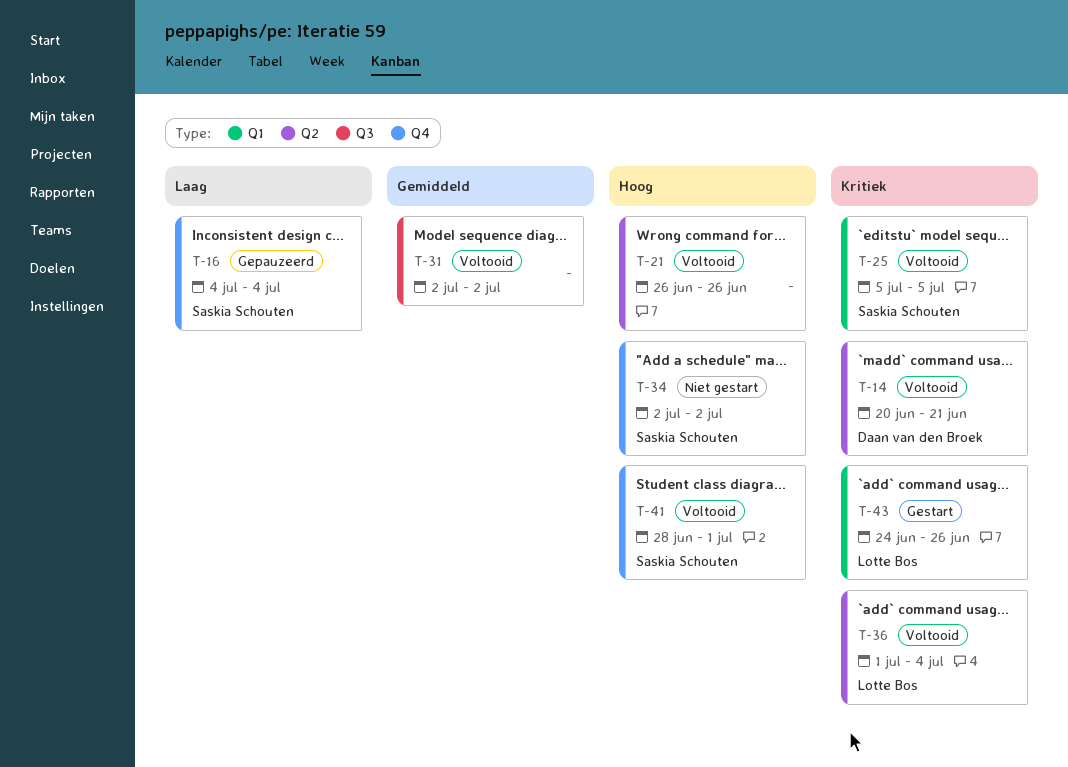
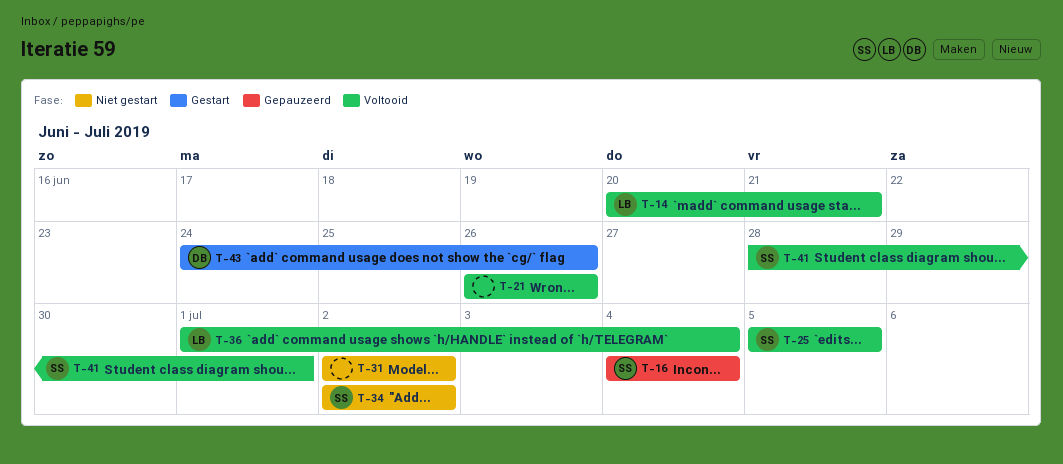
T-14, owner: Daan van den Broek -> Lotte Bos
T-31, status: Voltooid -> Niet gestart
T-43, owner: Lotte Bos -> Daan van den Broek

